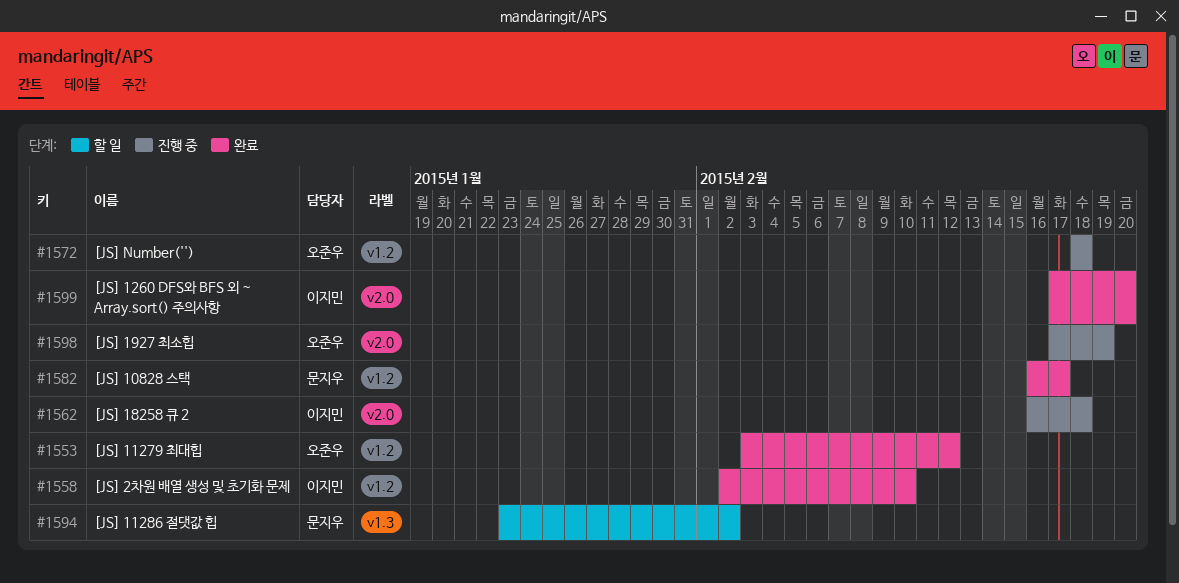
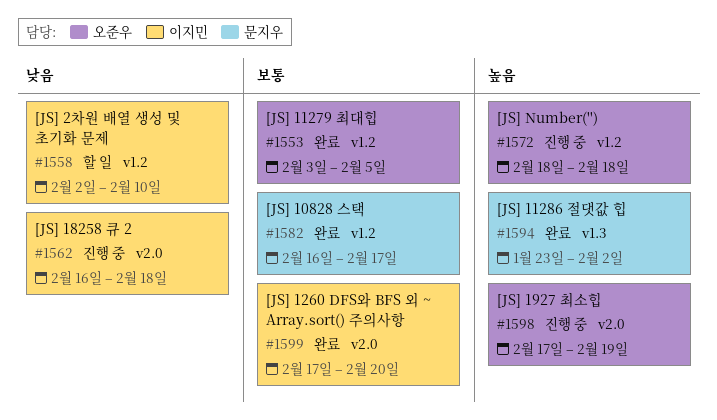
#1553, due: Feb 12 -> Feb 5
#1558, status: 완료 -> 할 일
#1594, status: 할 일 -> 완료

